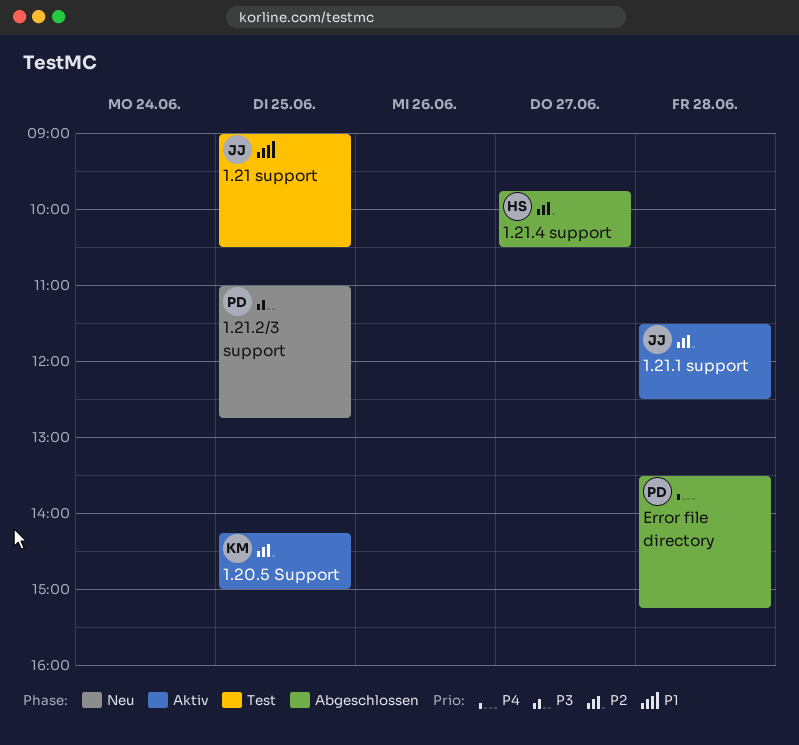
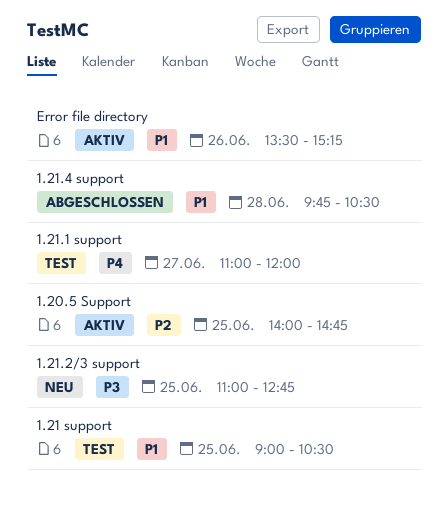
1.20.5 Support, begins: 14:15 -> 14:00
1.20.5 Support, ends: 15:00 -> 14:45
1.21.1 support, status: Aktiv -> Test
1.21.1 support, priority: P2 -> P4
1.21.1 support, day: Jun 28 -> Jun 27
1.21.1 support, begins: 11:30 -> 11:00
1.21.1 support, ends: 12:30 -> 12:00
1.21.4 support, priority: P2 -> P1
1.21.4 support, day: Jun 27 -> Jun 28
Error file directory, status: Abgeschlossen -> Aktiv
Error file directory, priority: P4 -> P1
Error file directory, day: Jun 28 -> Jun 26

